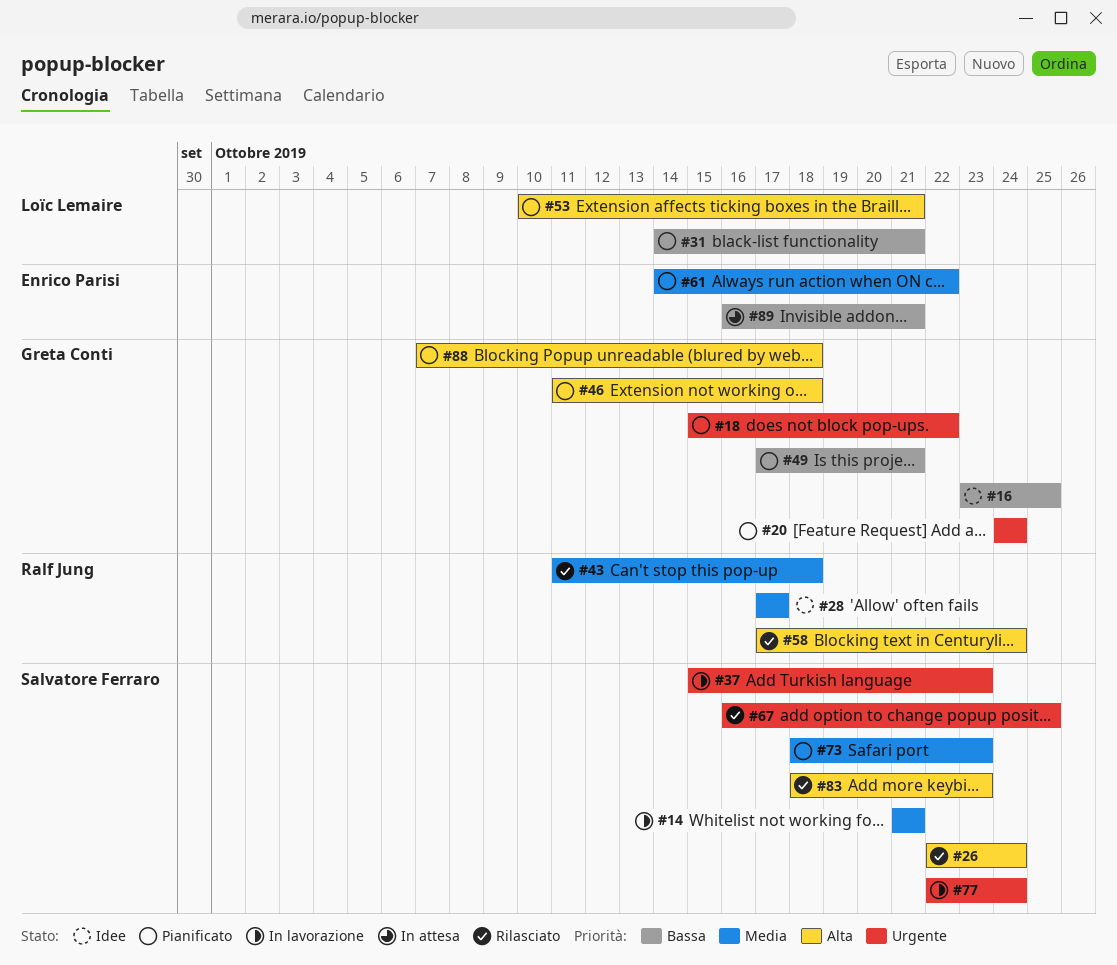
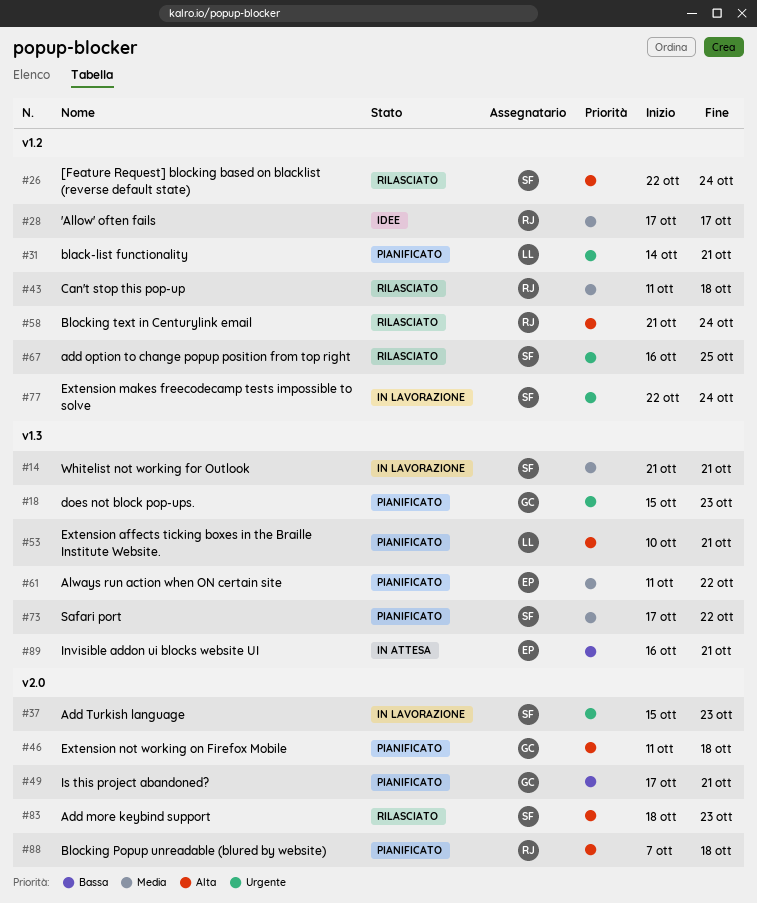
#16: present -> none
#18, due: Oct 22 -> Oct 23
#20: present -> none
#31, priority: Bassa -> Urgente
#58, start: Oct 17 -> Oct 21
#61, start: Oct 14 -> Oct 11
#73, start: Oct 18 -> Oct 17
#73, due: Oct 23 -> Oct 22
#88, owner: Greta Conti -> Ralf Jung

